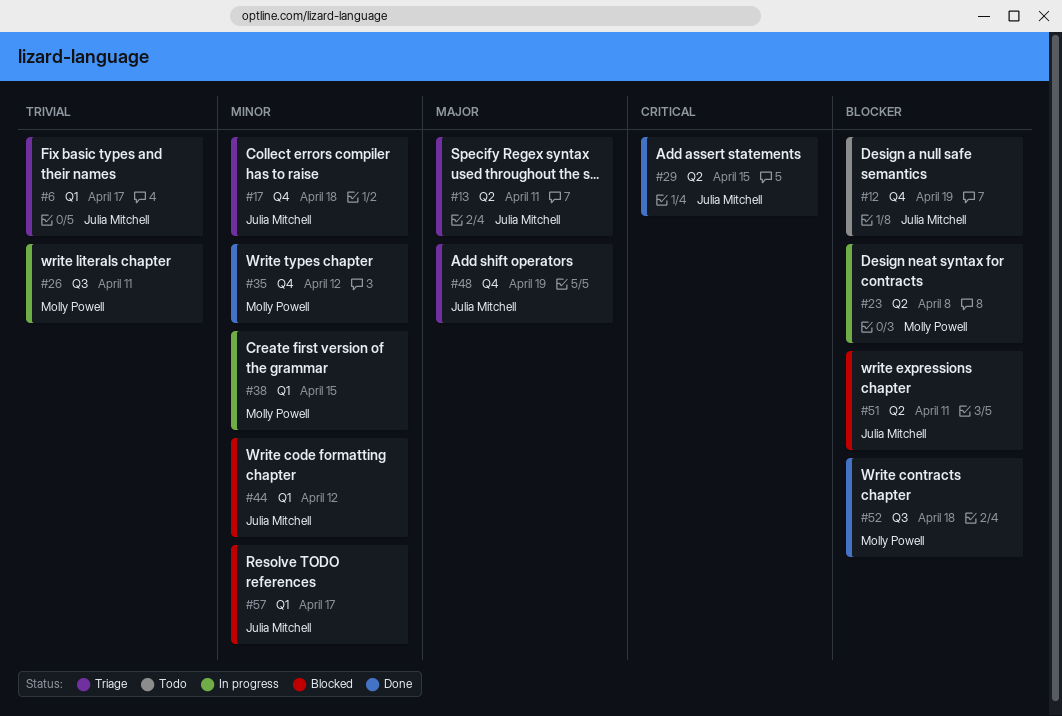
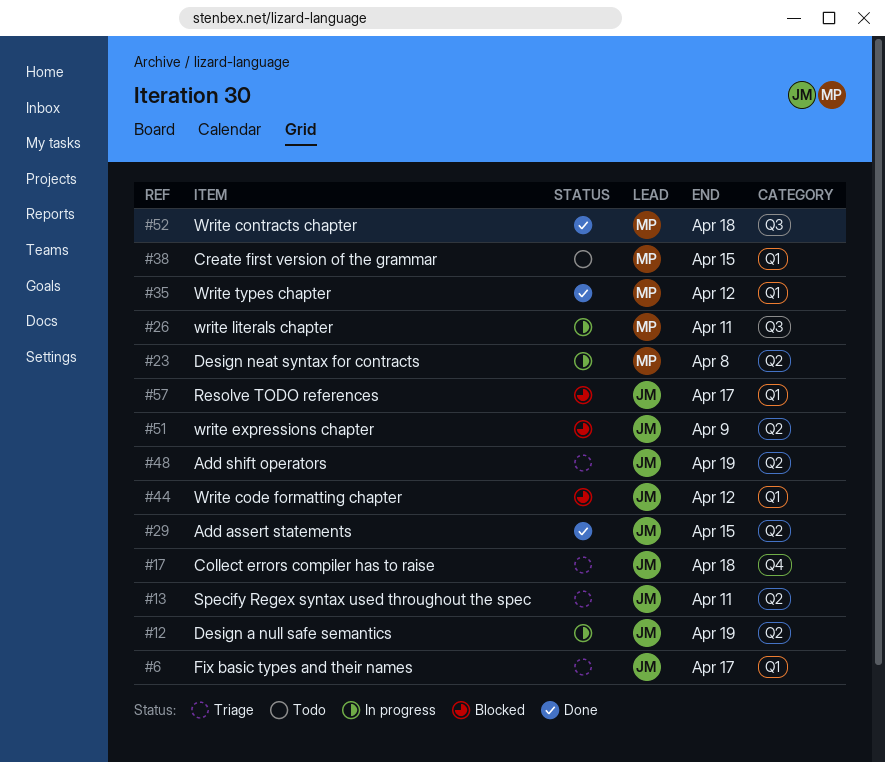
#12, status: Todo -> In progress
#12, label: Q4 -> Q2
#35, label: Q4 -> Q1
#38, status: In progress -> Todo
#48, label: Q4 -> Q2
#51, due: Apr 11 -> Apr 9

